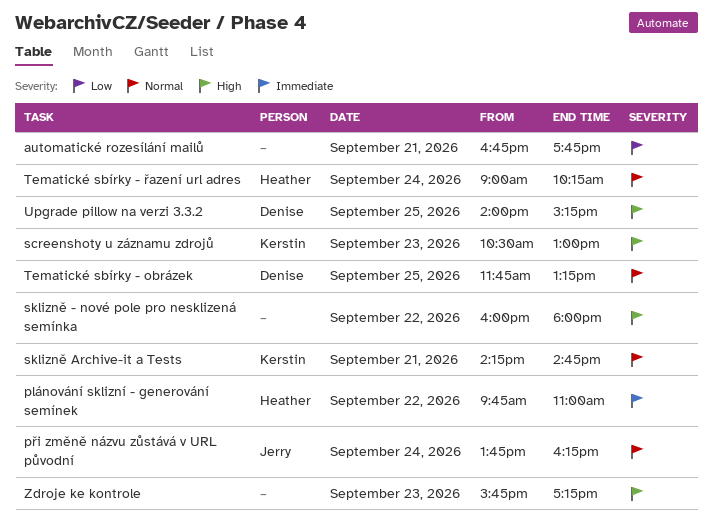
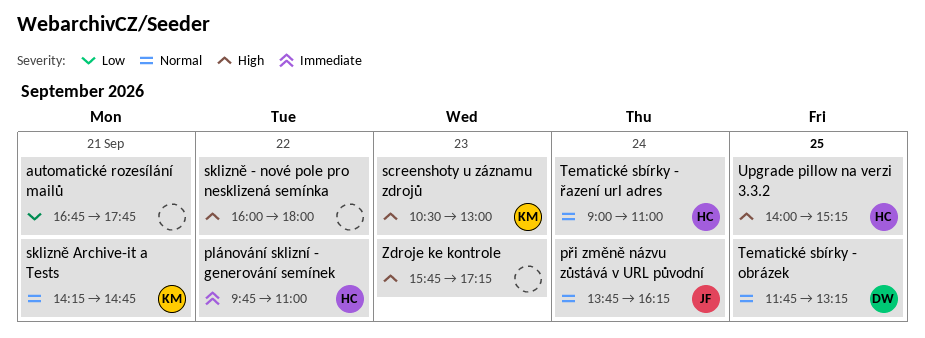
Tematické sbírky - řazení url adres, ends: 10:15 -> 11:00
Upgrade pillow na verzi 3.3.2, owner: Denise -> Heather

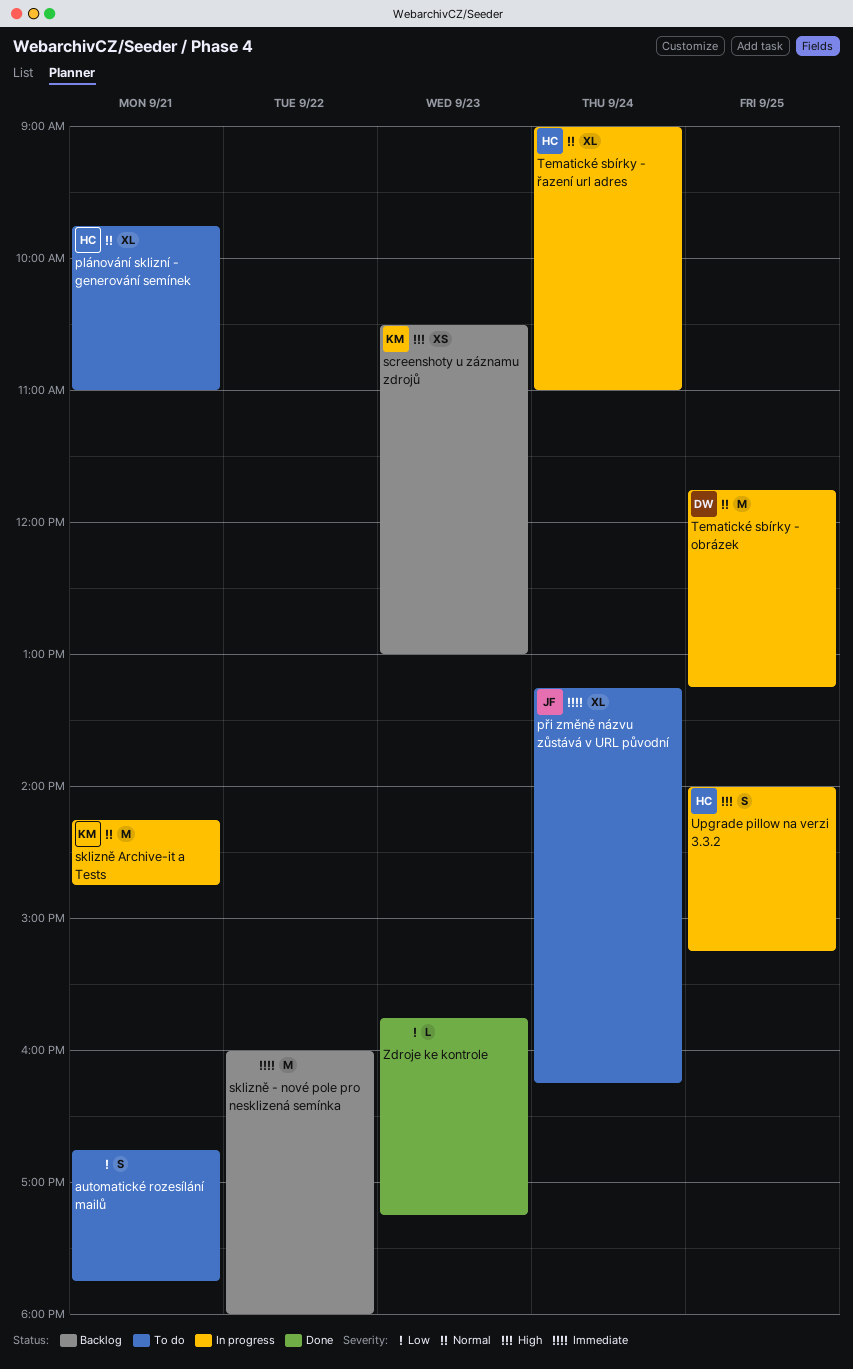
plánování sklizní - generování semínek, priority: Immediate -> Normal
plánování sklizní - generování semínek, day: Sep 22 -> Sep 21
při změně názvu zůstává v URL původní, priority: Normal -> Immediate
při změně názvu zůstává v URL původní, begins: 13:45 -> 13:15
sklizně - nové pole pro nesklizená semínka, priority: High -> Immediate
Zdroje ke kontrole, priority: High -> Low

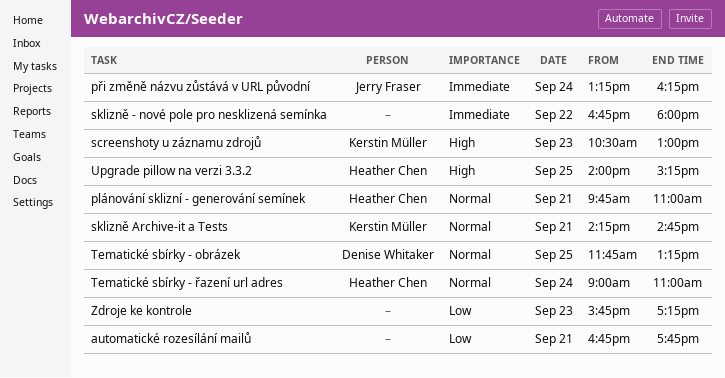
sklizně - nové pole pro nesklizená semínka, begins: 16:00 -> 16:45

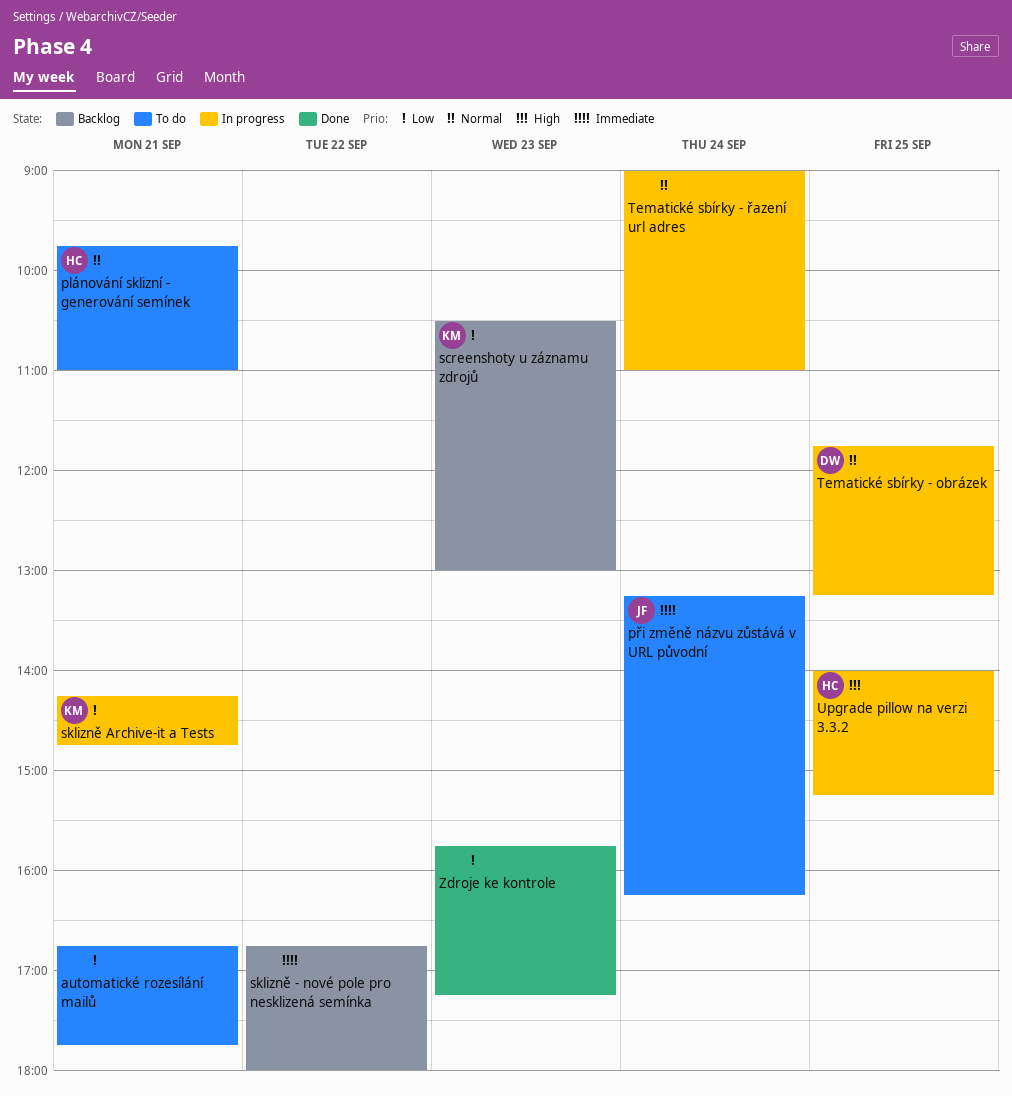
screenshoty u záznamu zdrojů, priority: High -> Low
sklizně Archive-it a Tests, priority: Normal -> Low
Tematické sbírky - řazení url adres, owner: Heather Chen -> none

